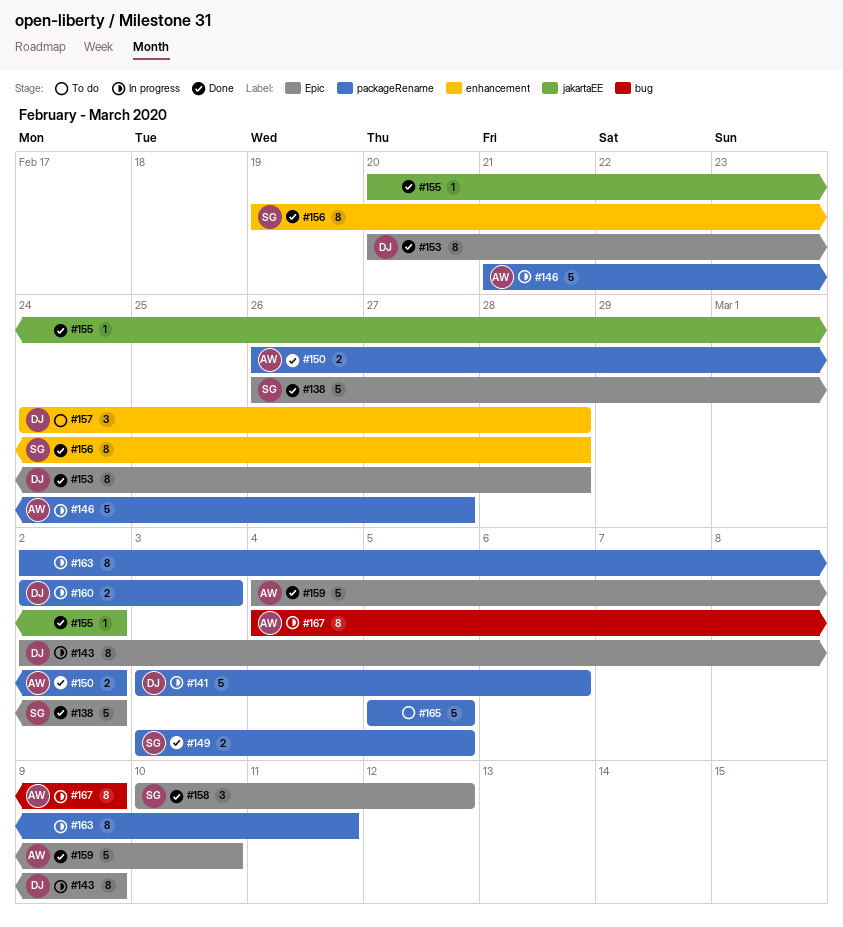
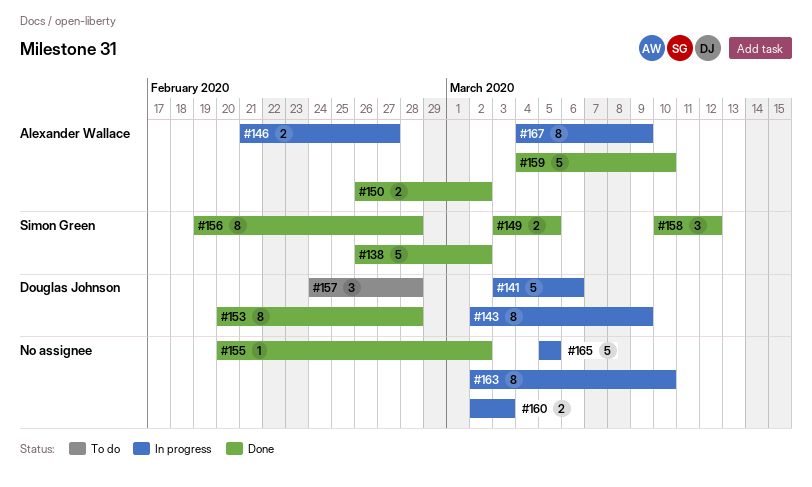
#146, estimate: 5 -> 2
#160, owner: Douglas Johnson -> none
#163, due: Mar 11 -> Mar 10
#165, status: To do -> In progress

